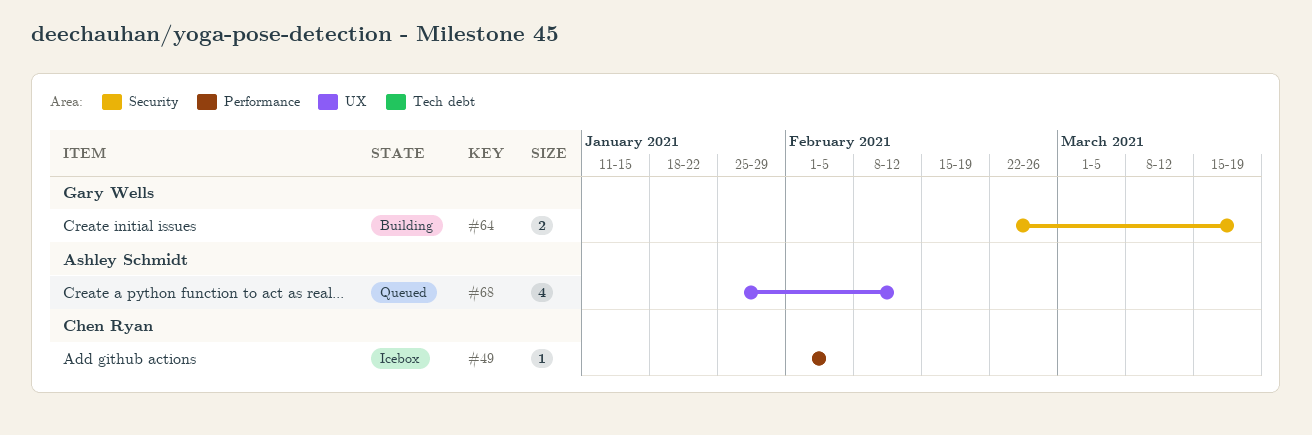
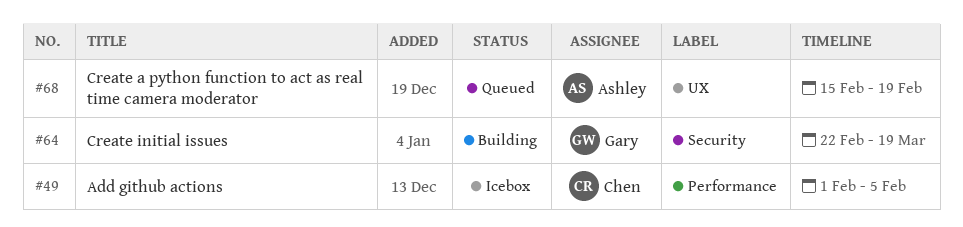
#68, start: Jan 25 -> Feb 15
#68, due: Feb 12 -> Feb 19

